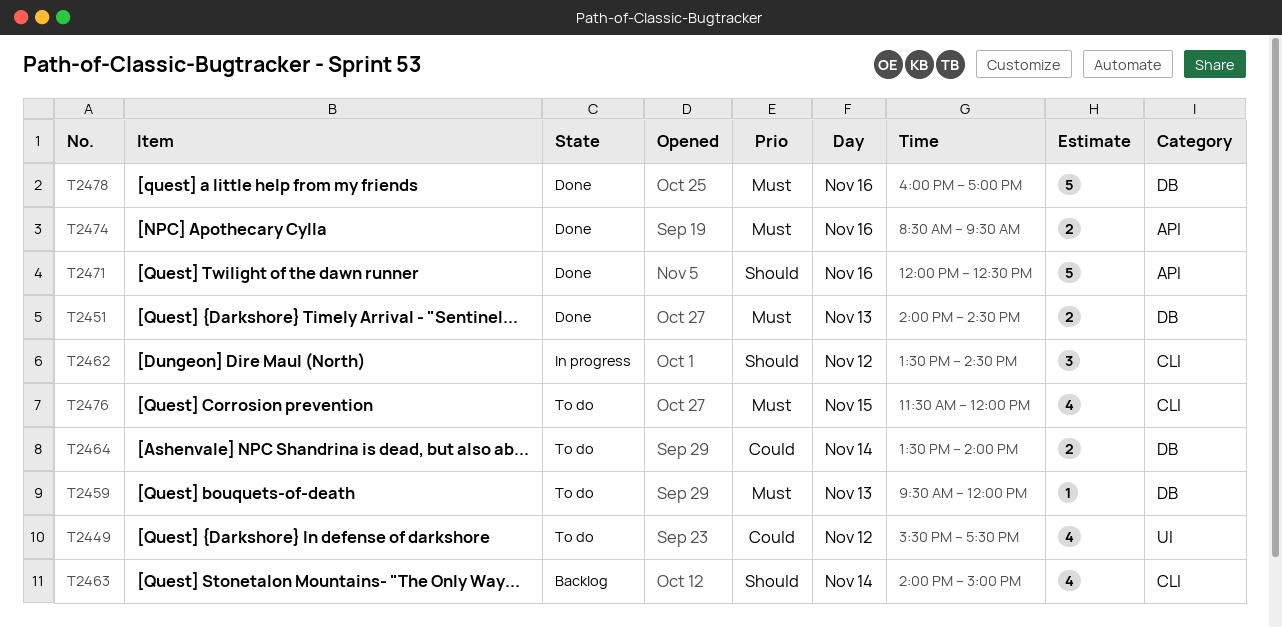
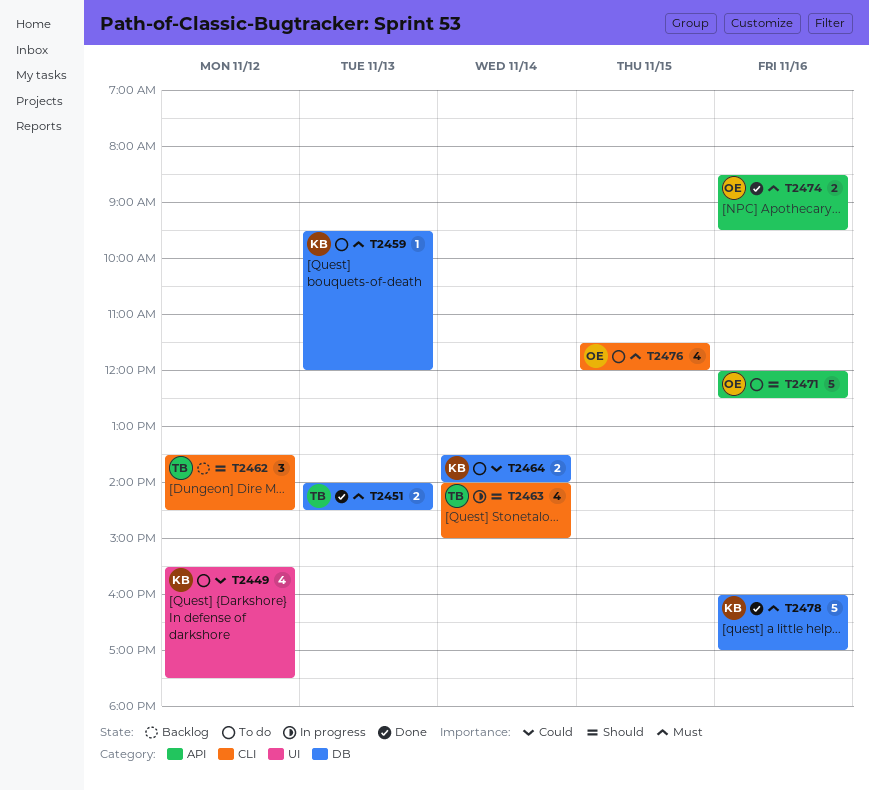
T2462, status: In progress -> Backlog
T2463, status: Backlog -> In progress
T2471, status: Done -> To do

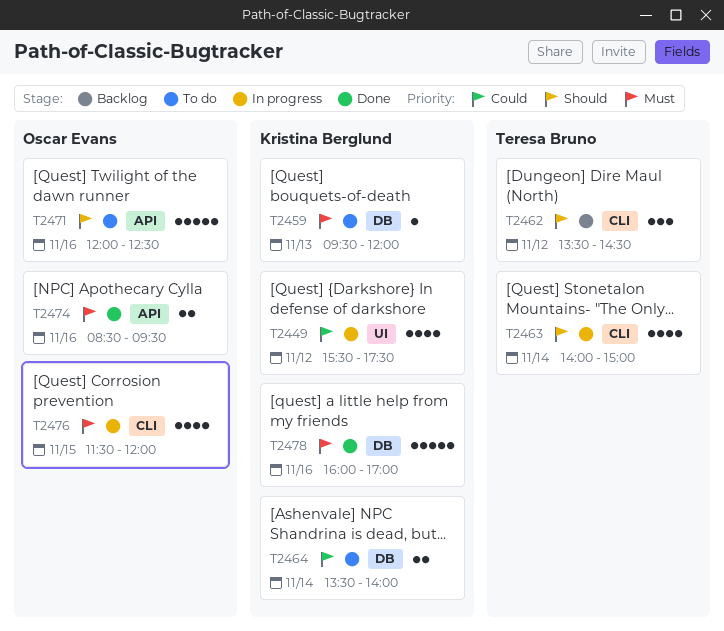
T2449, status: To do -> In progress
T2451: present -> none
T2476, status: To do -> In progress

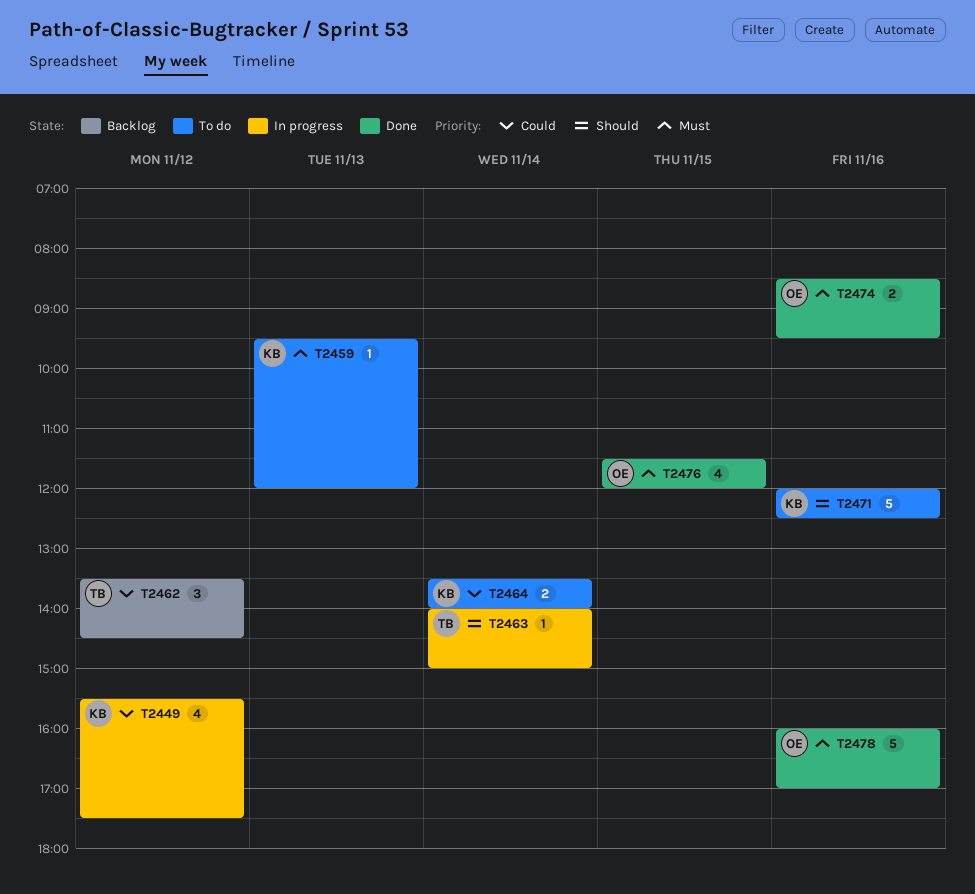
T2462, priority: Should -> Could
T2463, estimate: 4 -> 1
T2471, owner: Oscar Evans -> Kristina Berglund
T2476, status: In progress -> Done
T2478, owner: Kristina Berglund -> Oscar Evans

